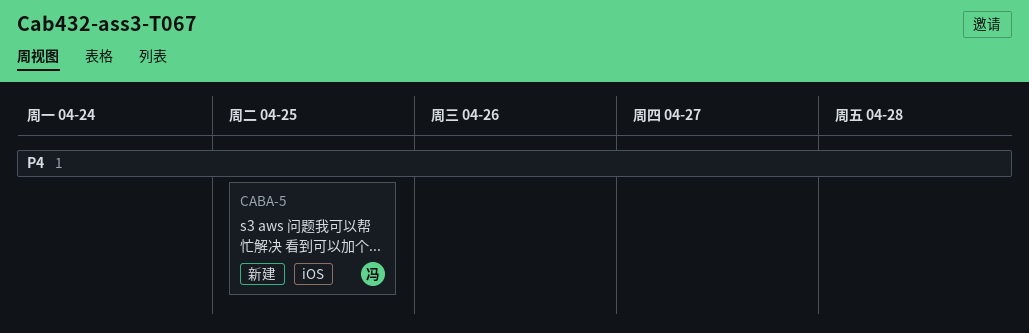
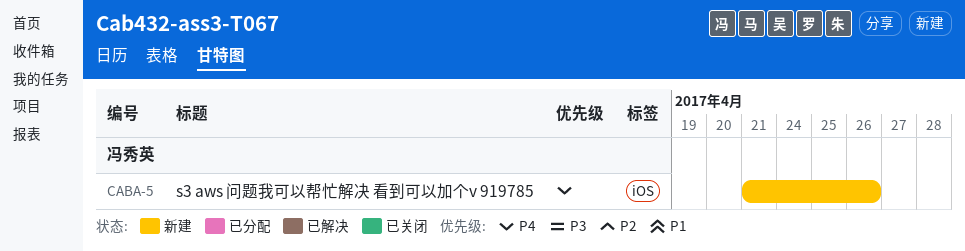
CABA-5, due: Apr 25 -> Apr 26

